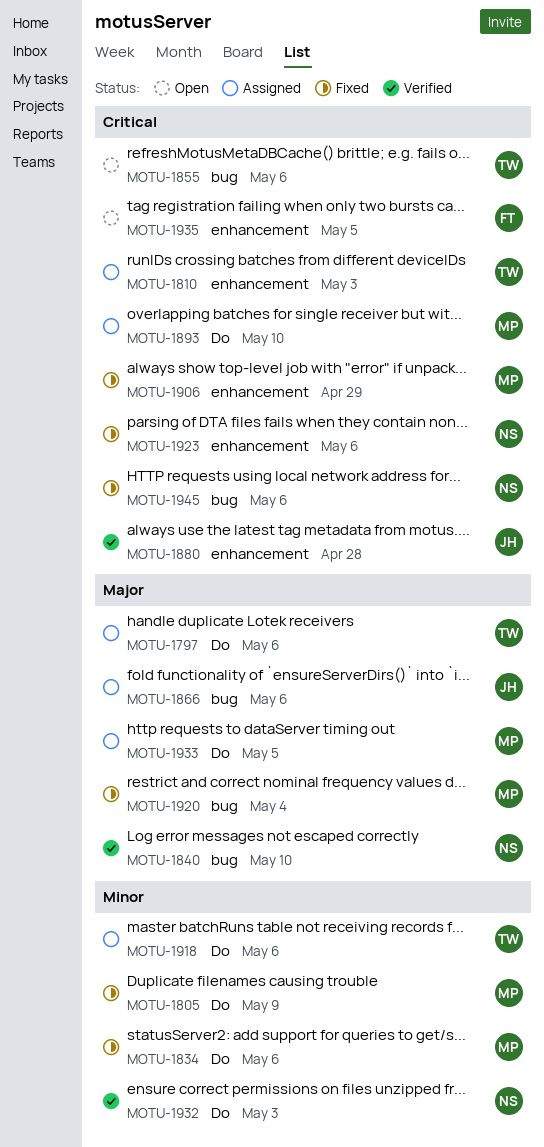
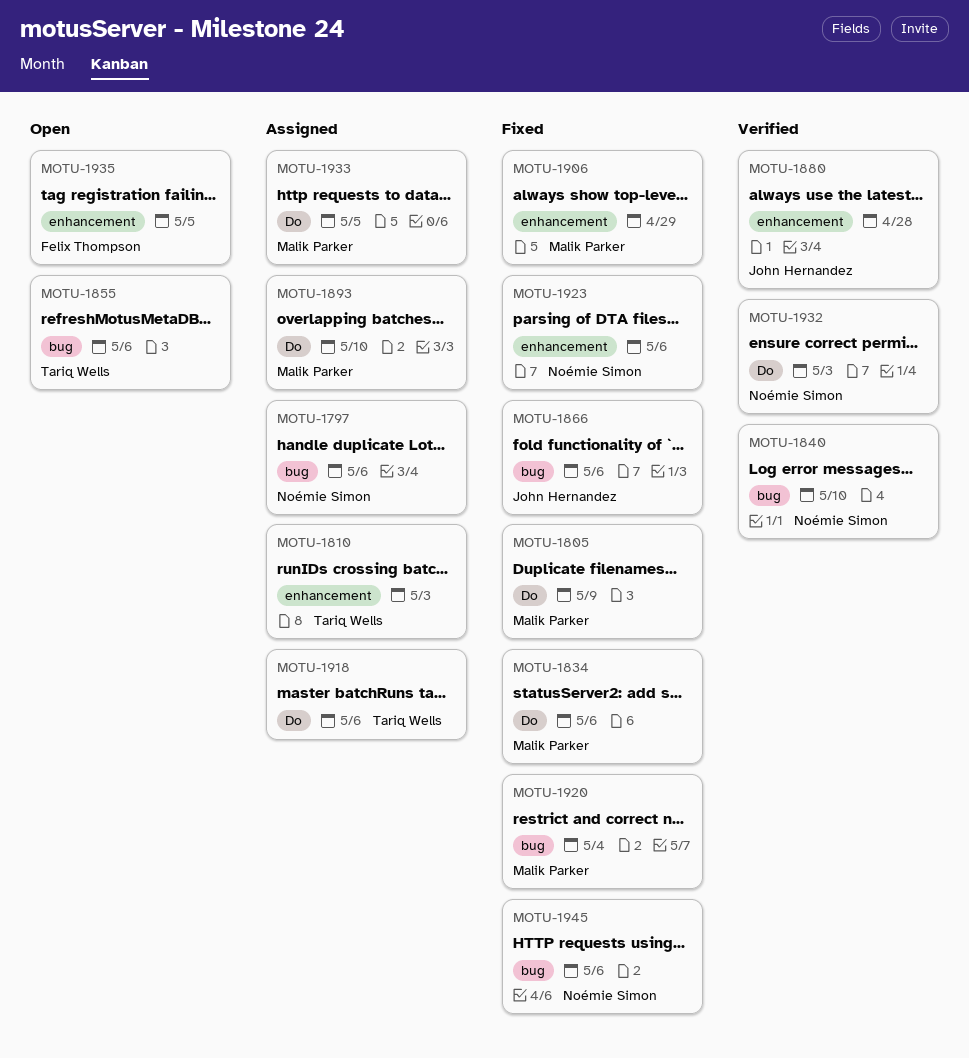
MOTU-1797, owner: Tariq Wells -> Noémie Simon
MOTU-1797, label: Do -> bug
MOTU-1866, status: Assigned -> Fixed

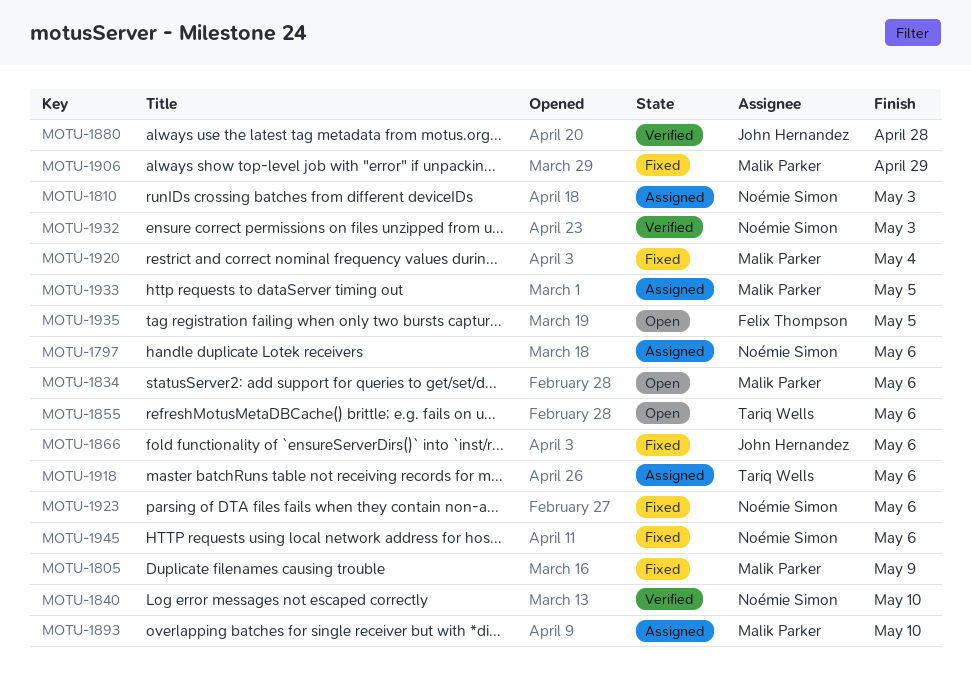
MOTU-1810, owner: Tariq Wells -> Noémie Simon
MOTU-1834, status: Fixed -> Open

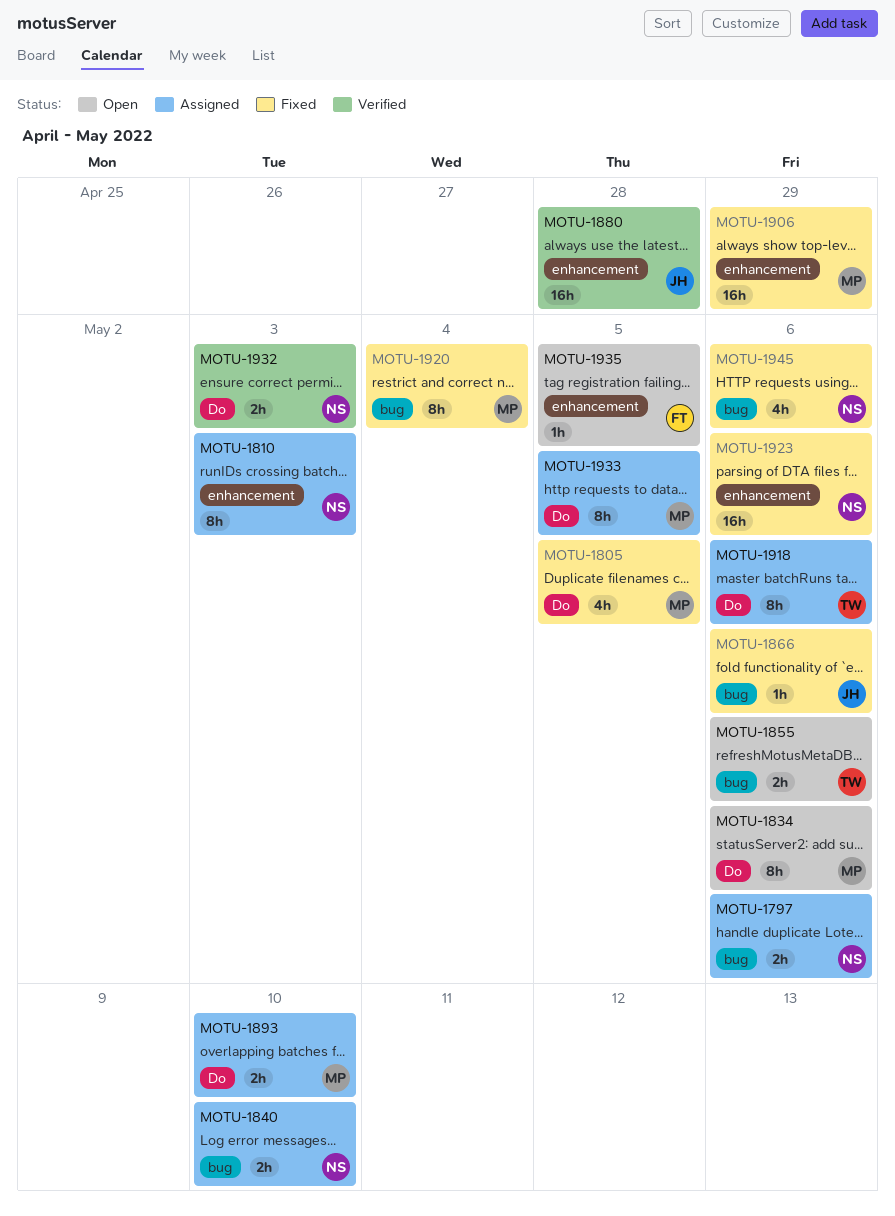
MOTU-1805, due: May 9 -> May 5
MOTU-1840, status: Verified -> Assigned

